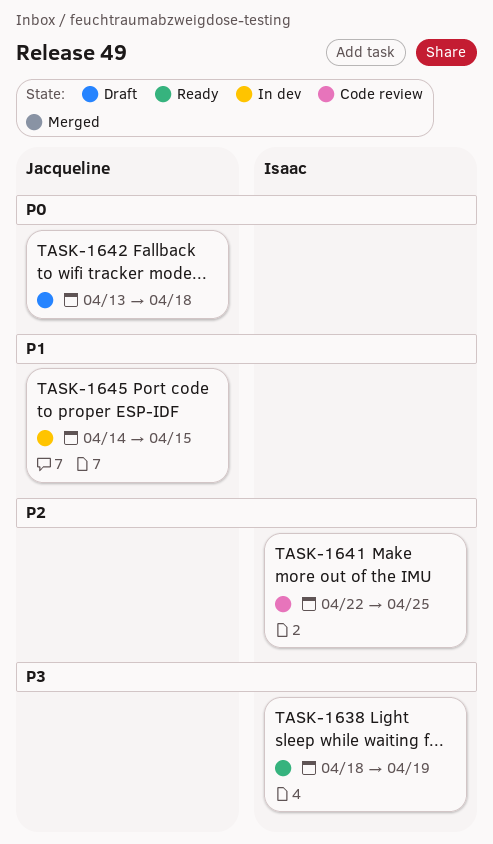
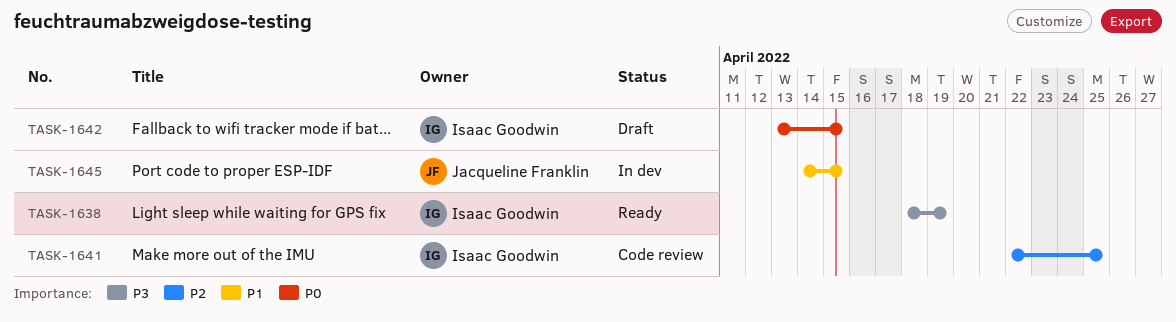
TASK-1642, owner: Jacqueline Franklin -> Isaac Goodwin
TASK-1642, due: Apr 18 -> Apr 15

